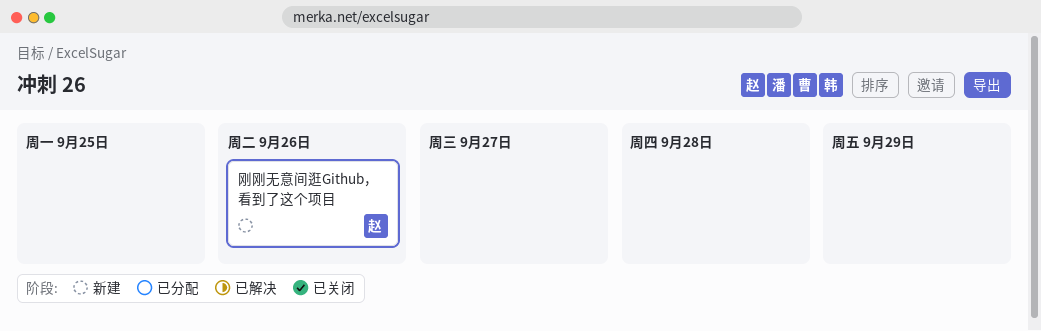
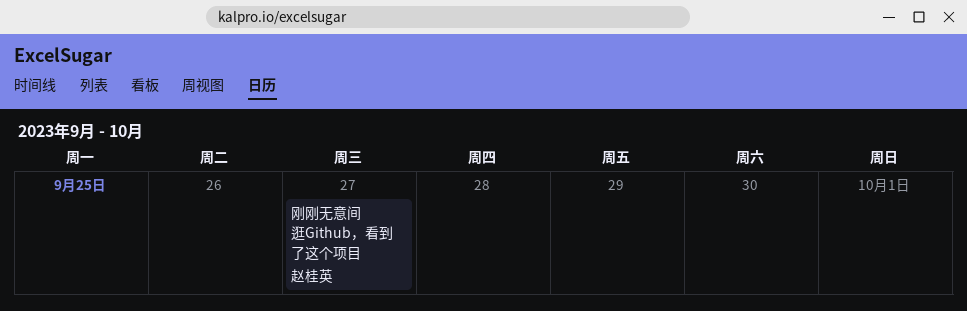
刚刚无意间逛Github，看到了这个项目, due: Sep 26 -> Sep 27

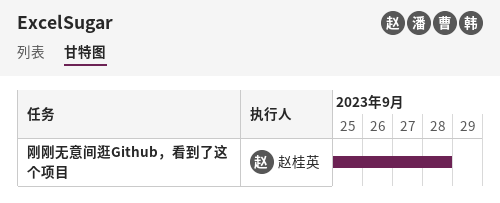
刚刚无意间逛Github，看到了这个项目, due: Sep 27 -> Sep 28

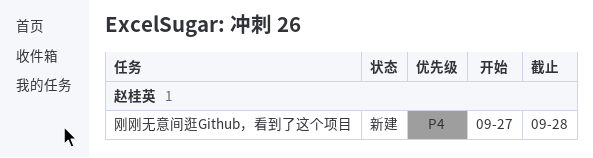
刚刚无意间逛Github，看到了这个项目, start: Sep 25 -> Sep 27

